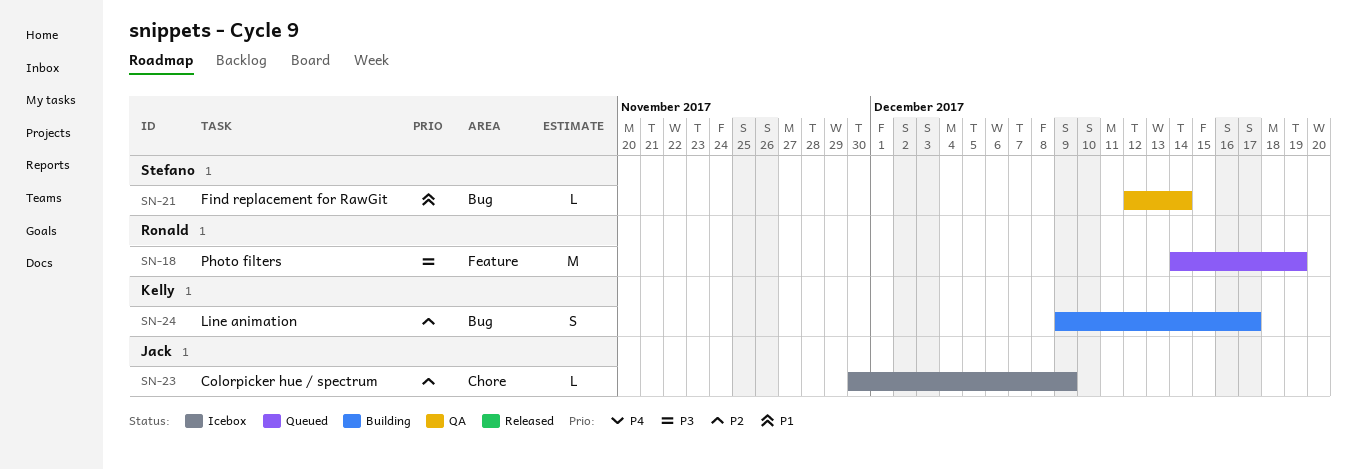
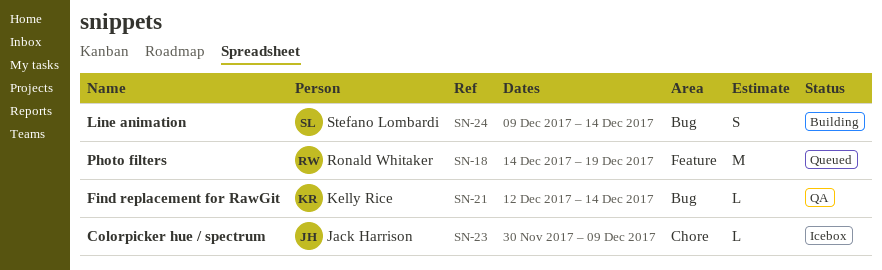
SN-21, owner: Stefano Lombardi -> Kelly Rice
SN-24, owner: Kelly Rice -> Stefano Lombardi
SN-24, due: Dec 17 -> Dec 14

